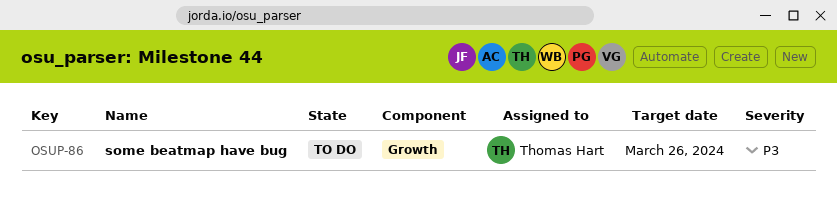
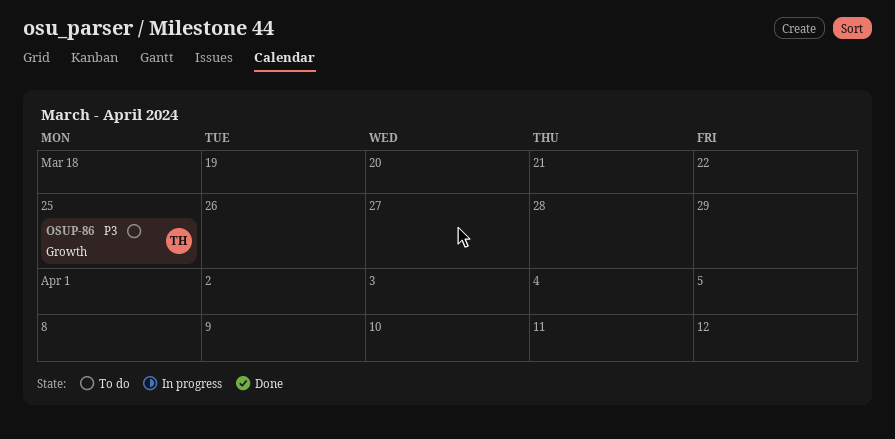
OSUP-86, due: Mar 26 -> Mar 25

